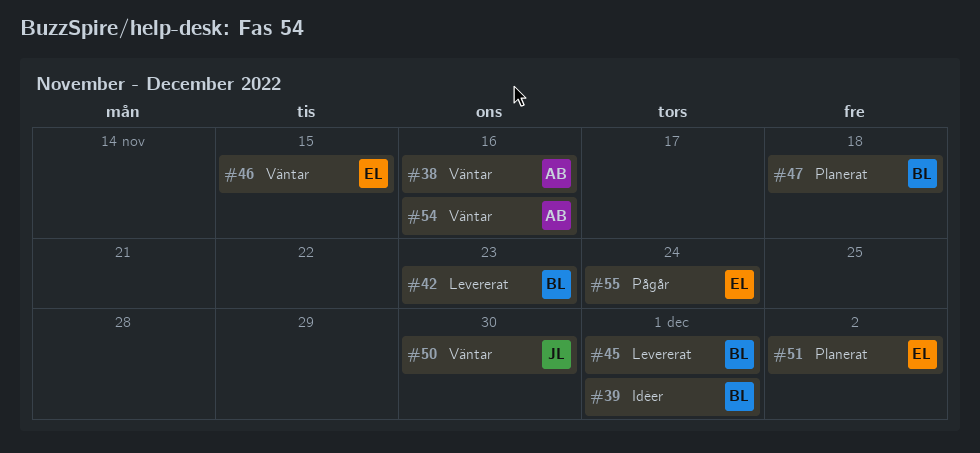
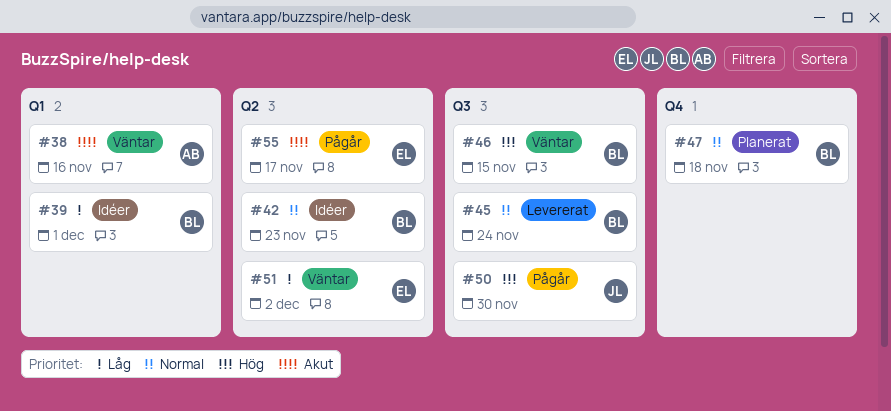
#42, status: Levererat -> Idéer
#45, due: Dec 1 -> Nov 24
#46, owner: EL -> BL
#50, status: Väntar -> Pågår
#51, status: Planerat -> Väntar
#54: present -> none
#55, due: Nov 24 -> Nov 17

